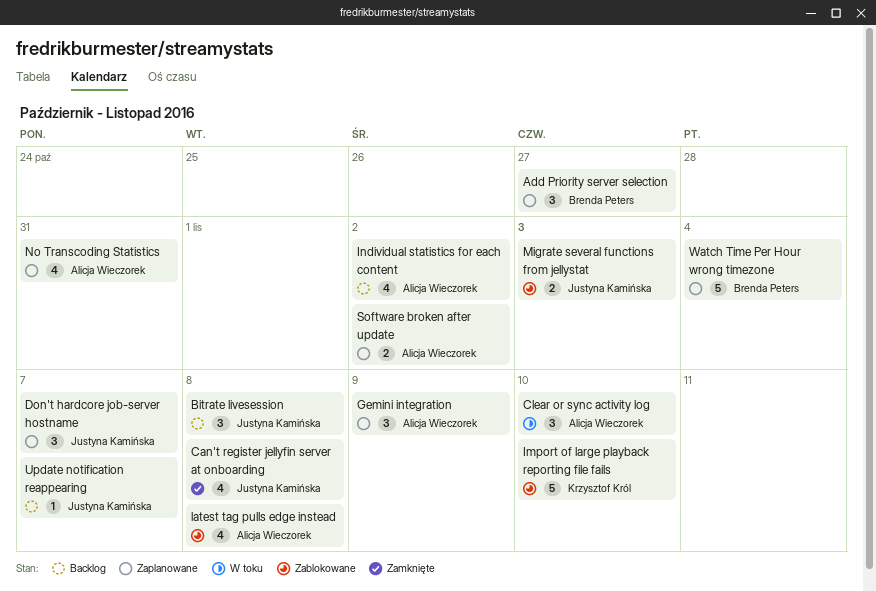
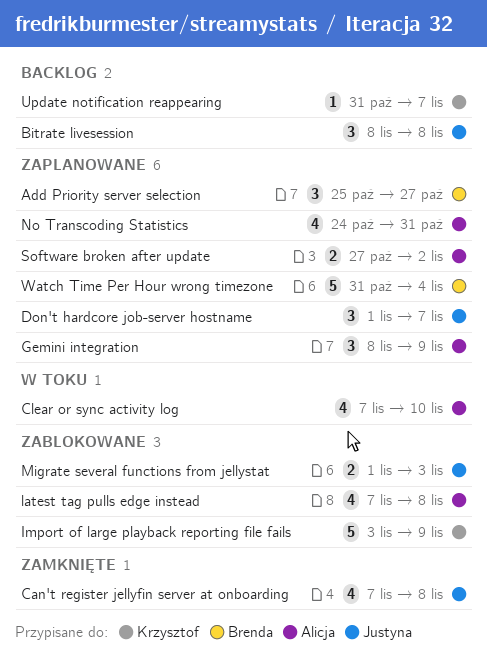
Clear or sync activity log, estimate: 3 -> 4
Import of large playback reporting file fails, due: Nov 10 -> Nov 9
Individual statistics for each content: present -> none
Update notification reappearing, owner: Justyna Kamińska -> Krzysztof Król

